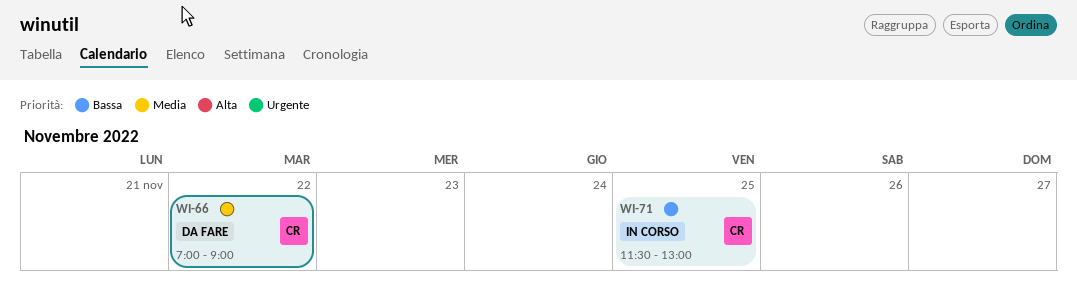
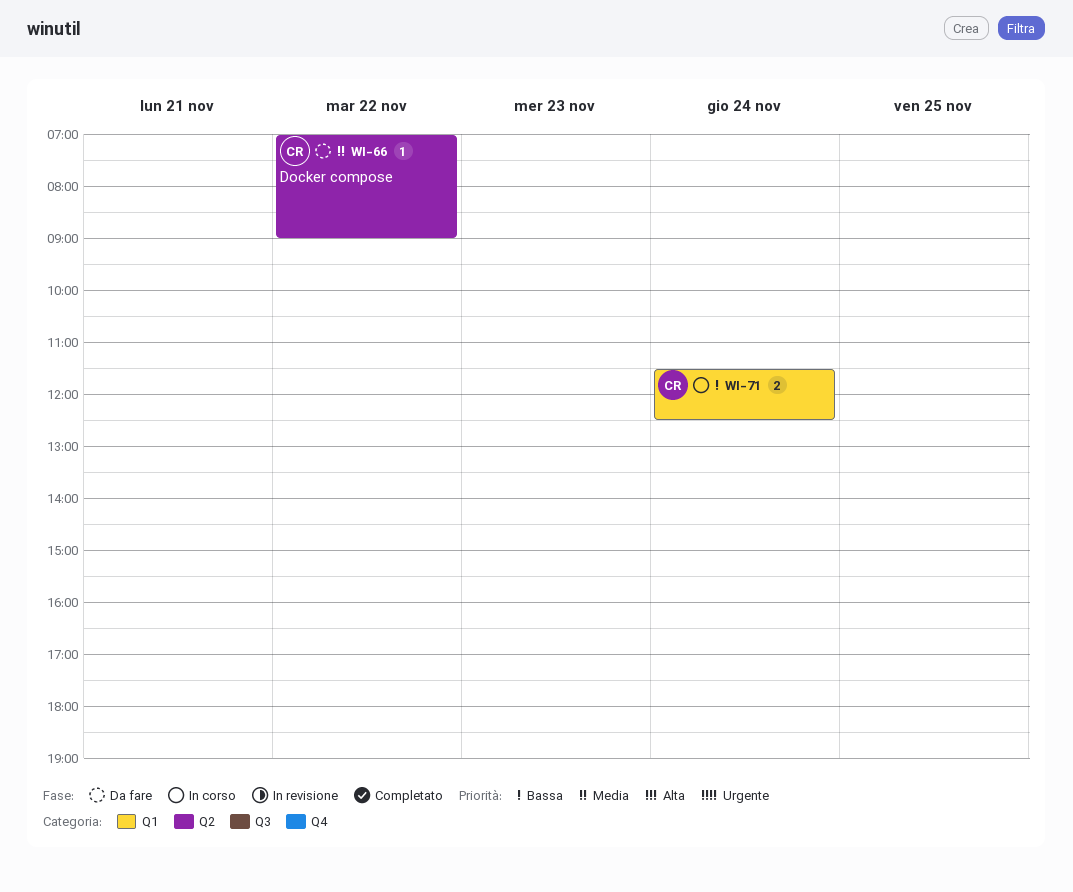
WI-71, day: Nov 25 -> Nov 24
WI-71, ends: 13:00 -> 12:30

